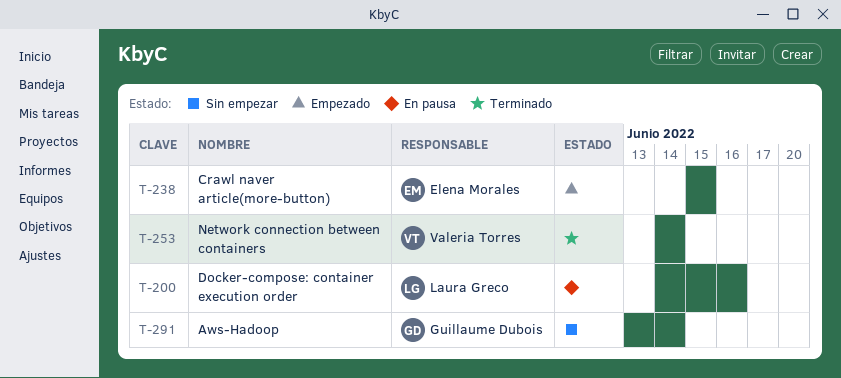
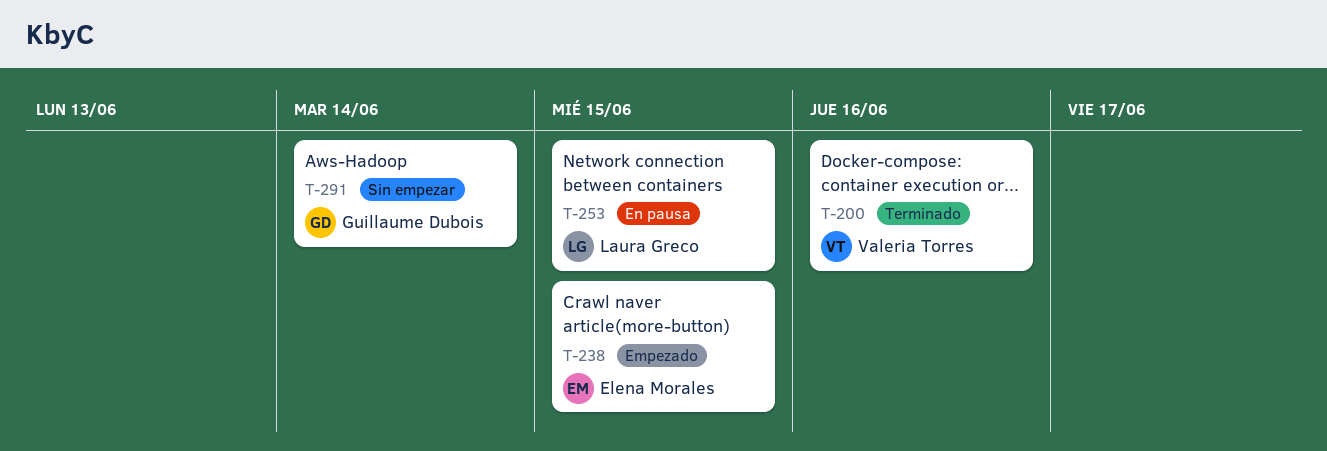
T-200, status: En pausa -> Terminado
T-200, owner: Laura Greco -> Valeria Torres
T-253, status: Terminado -> En pausa
T-253, owner: Valeria Torres -> Laura Greco
T-253, due: Jun 14 -> Jun 15

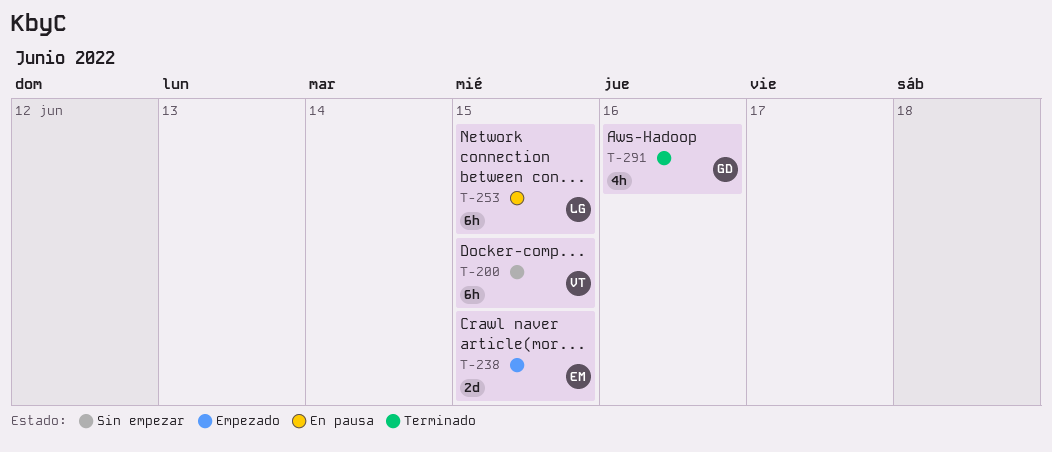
T-200, status: Terminado -> Sin empezar
T-200, due: Jun 16 -> Jun 15
T-291, status: Sin empezar -> Terminado
T-291, due: Jun 14 -> Jun 16

